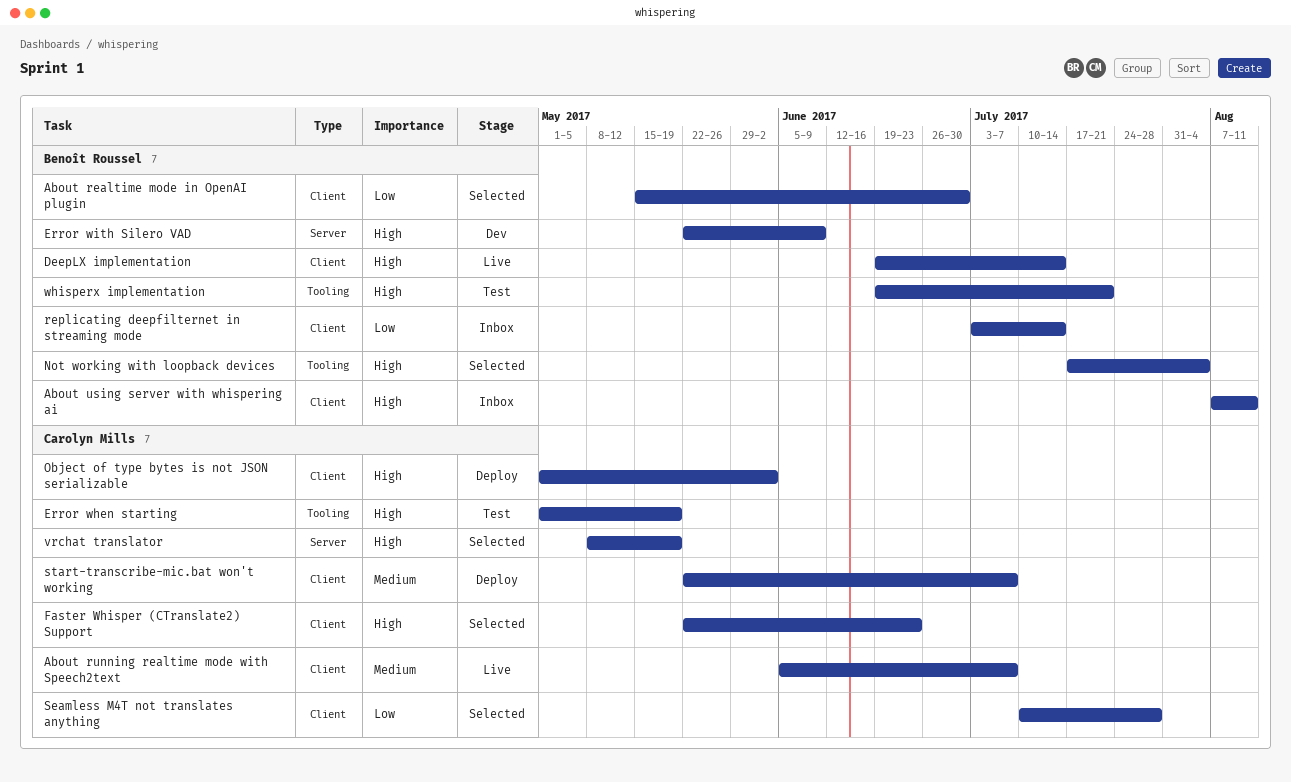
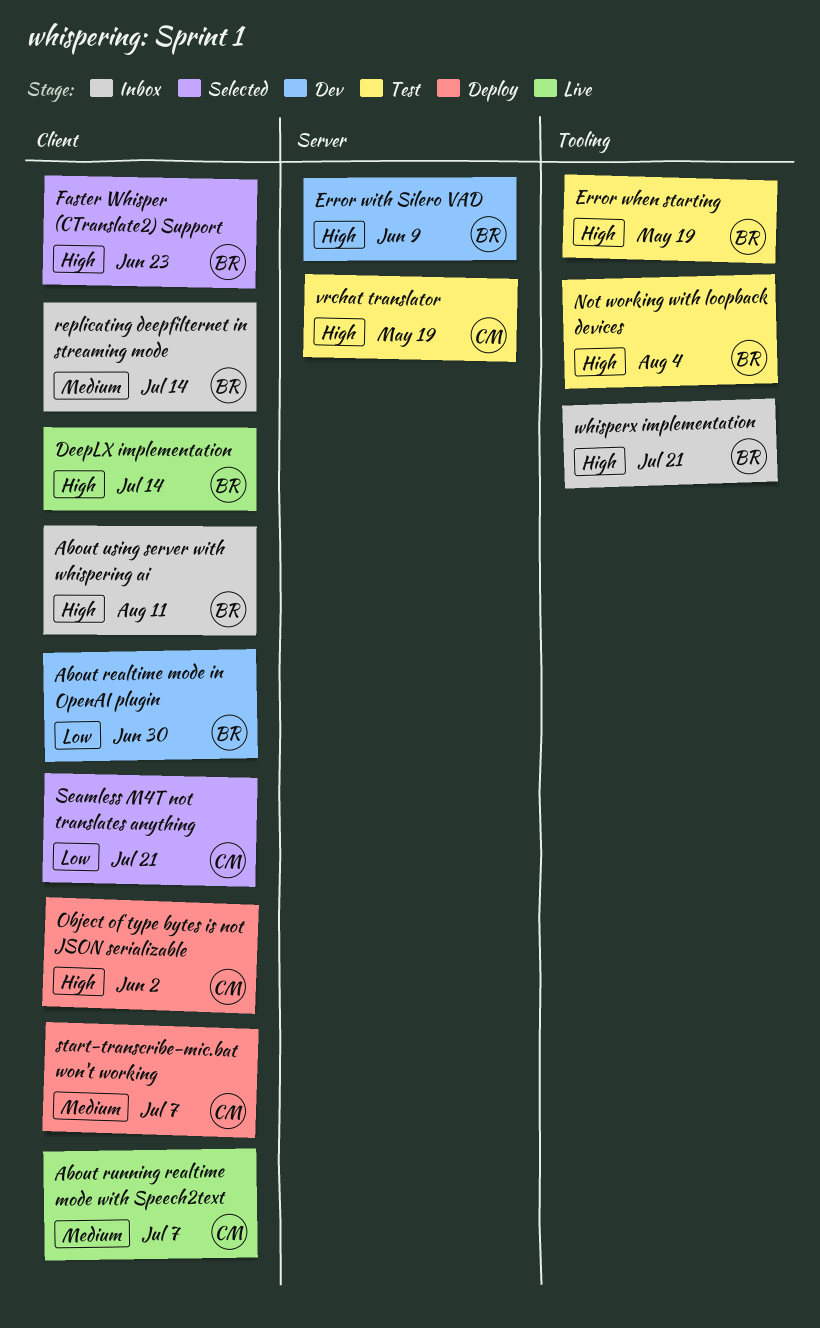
About realtime mode in OpenAI plugin, status: Selected -> Dev
Error when starting, owner: Carolyn Mills -> Benoît Roussel
Faster Whisper (CTranslate2) Support, owner: Carolyn Mills -> Benoît Roussel
Not working with loopback devices, status: Selected -> Test
replicating deepfilternet in streaming mode, priority: Low -> Medium
Seamless M4T not translates anything, due: Jul 28 -> Jul 21
vrchat translator, status: Selected -> Test
whisperx implementation, status: Test -> Inbox

